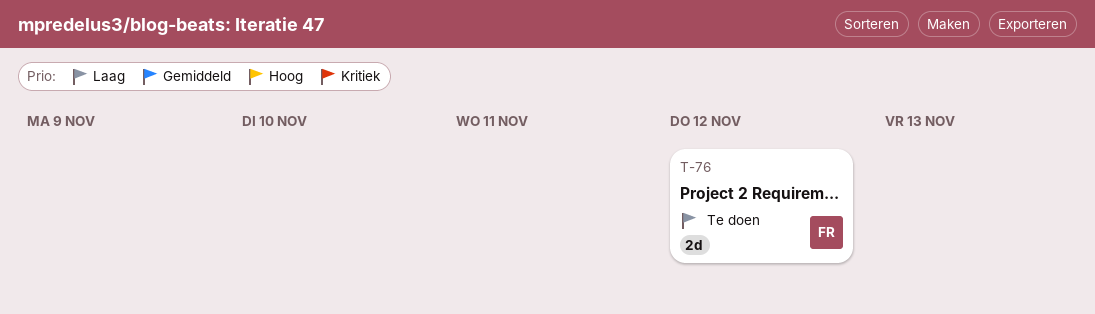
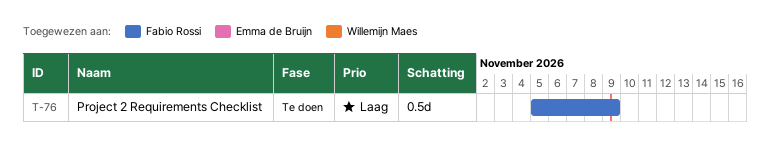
T-76, estimate: 2d -> 0.5d
T-76, due: Nov 12 -> Nov 9

